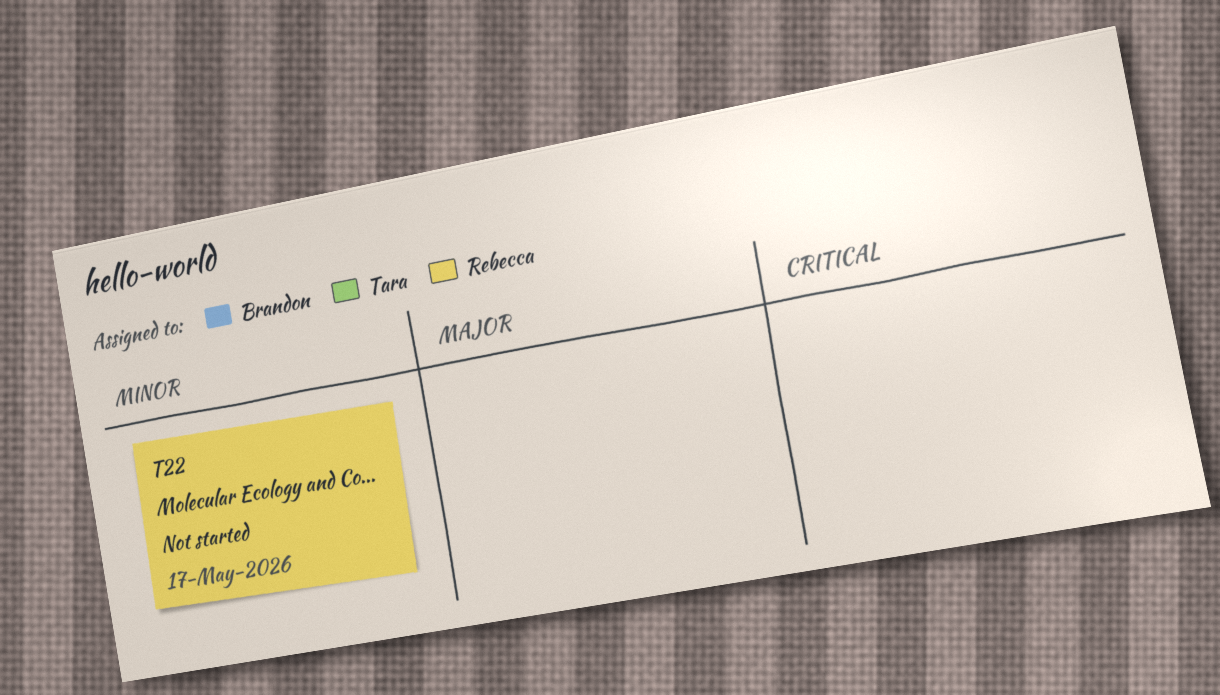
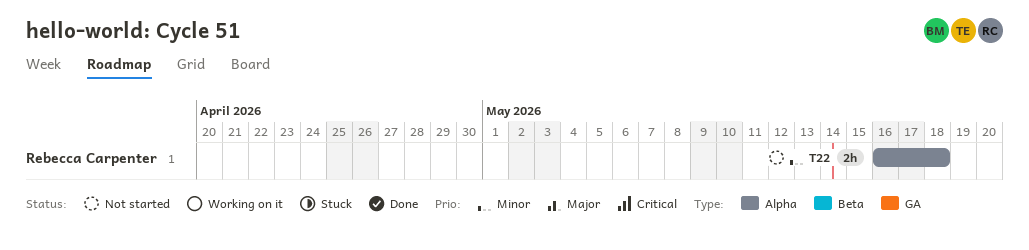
T22, due: May 17 -> May 18

